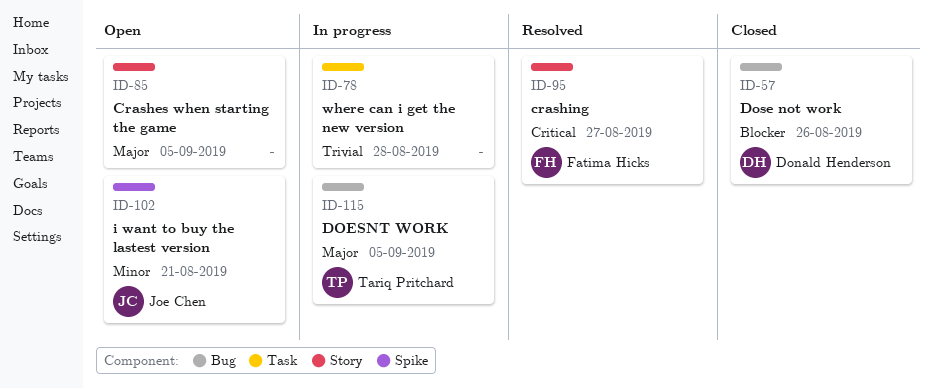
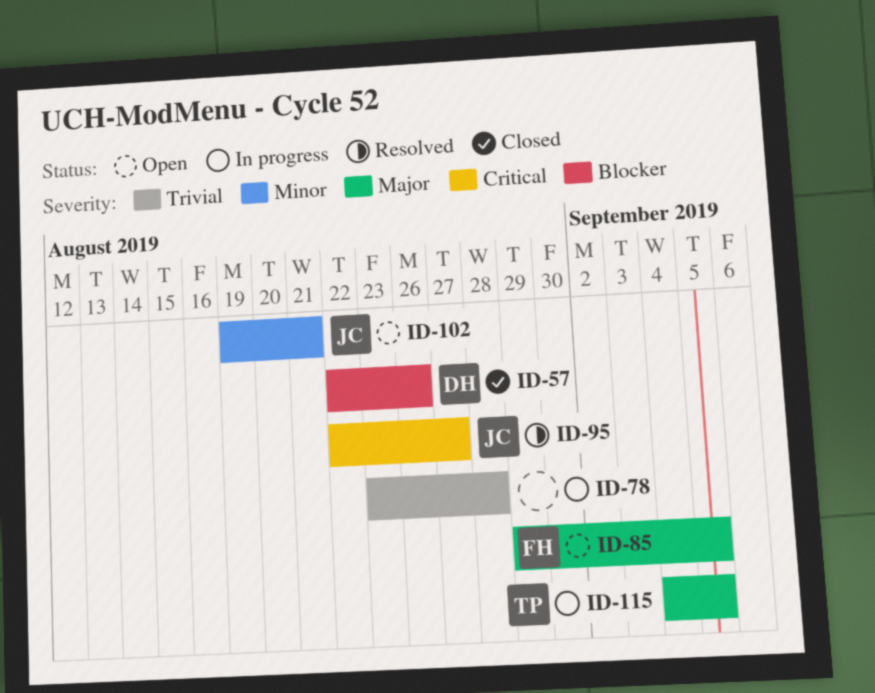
ID-85, owner: none -> Fatima Hicks
ID-95, owner: Fatima Hicks -> Joe Chen

